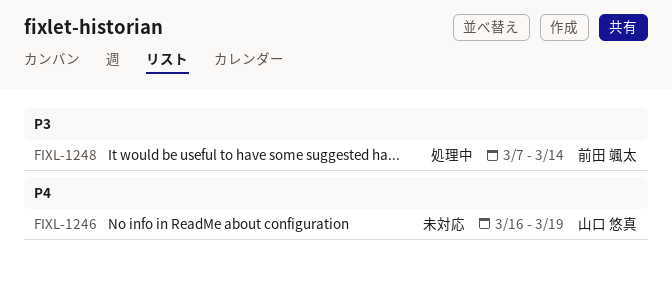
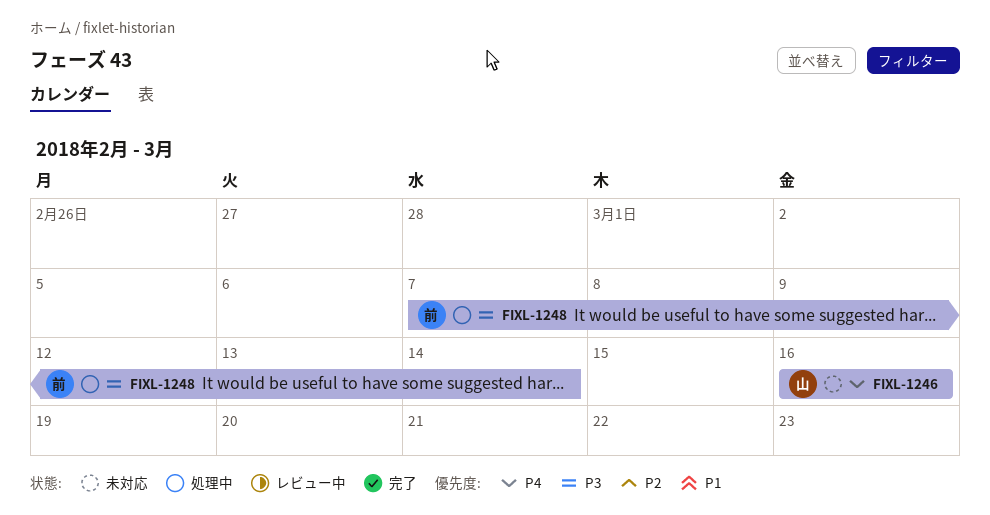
FIXL-1246, due: Mar 19 -> Mar 16

